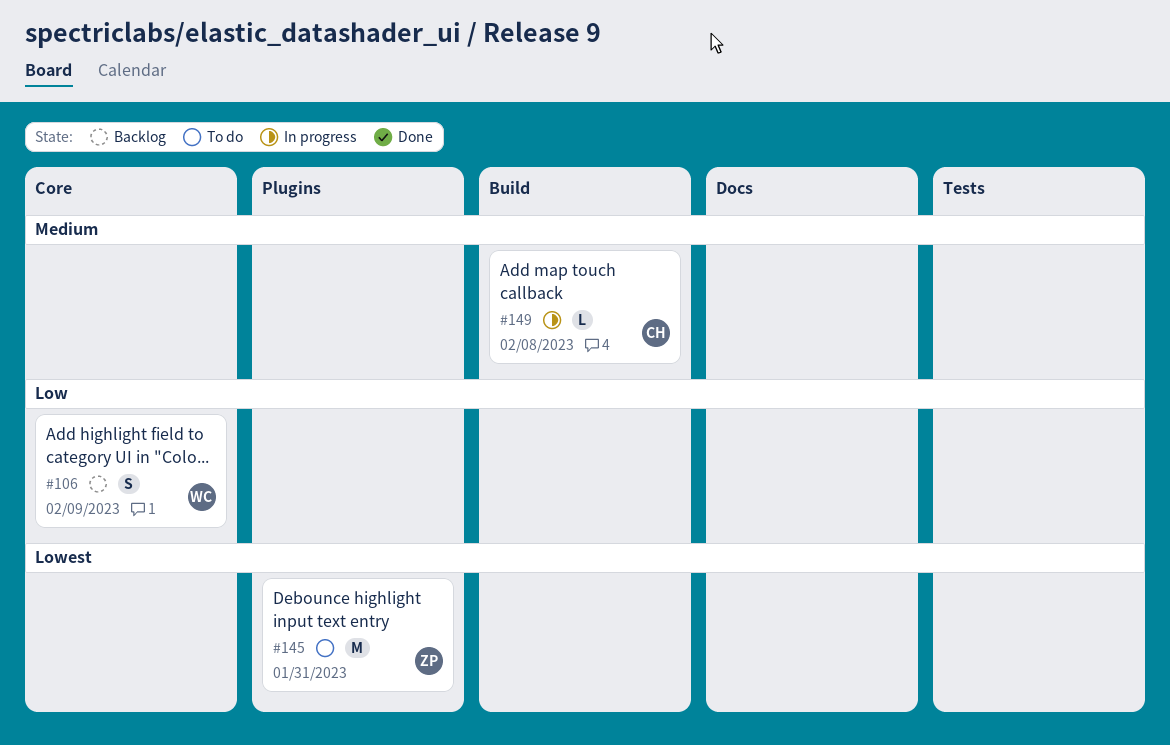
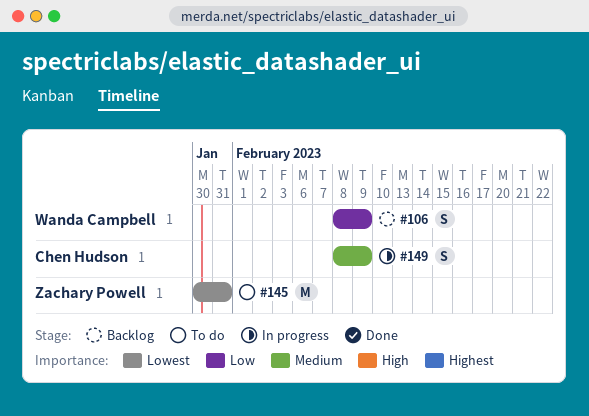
#149, estimate: L -> S
#149, due: Feb 8 -> Feb 9

